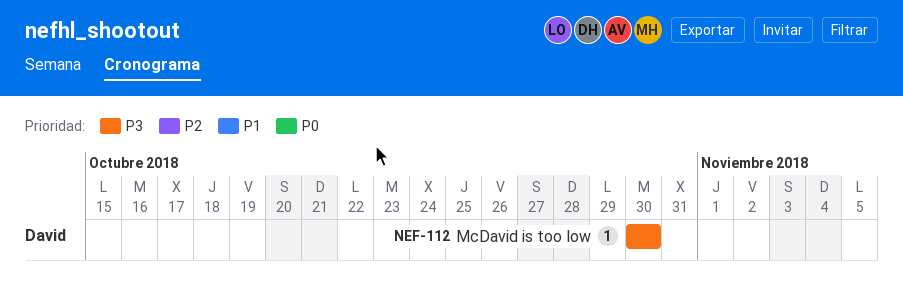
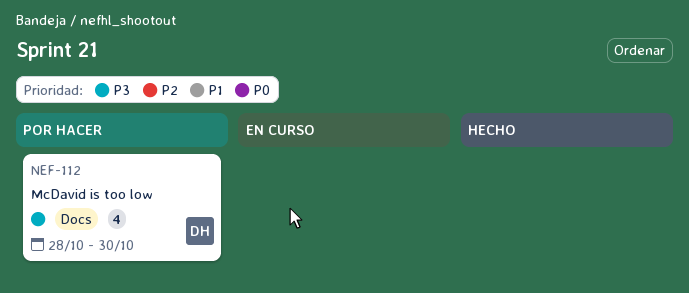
NEF-112, estimate: 1 -> 4
NEF-112, start: Oct 30 -> Oct 28

